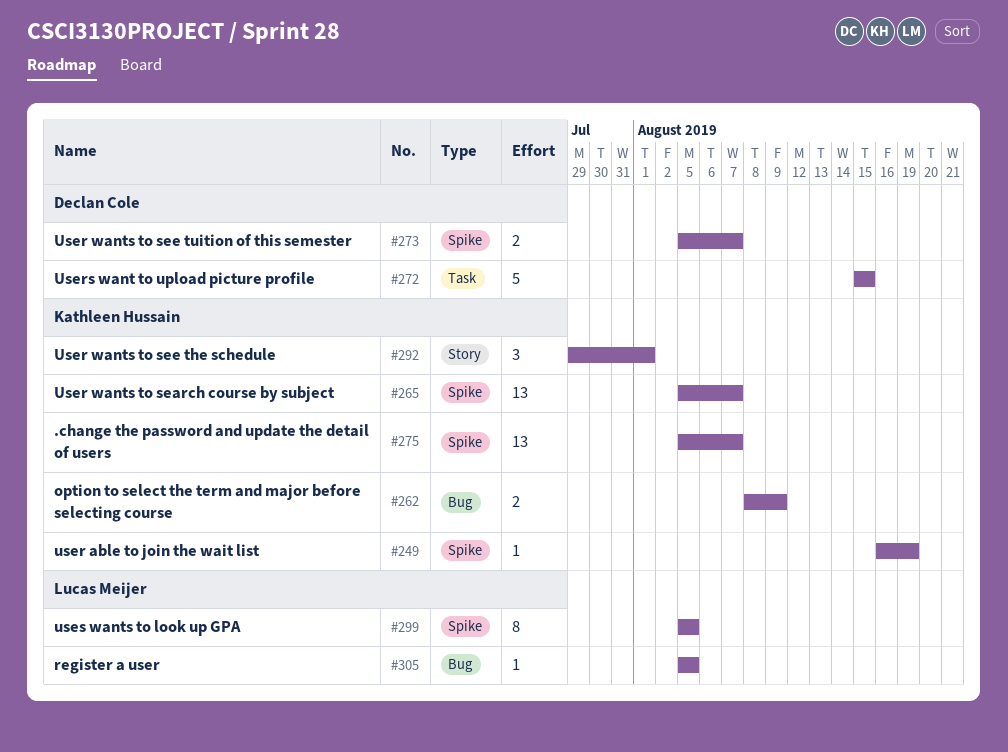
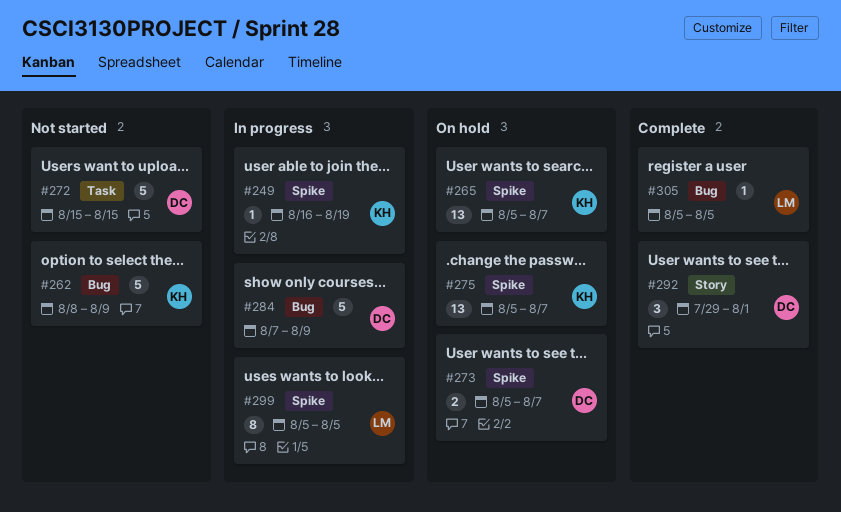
#262, estimate: 2 -> 5
#284: none -> present
#292, owner: Kathleen Hussain -> Declan Cole

